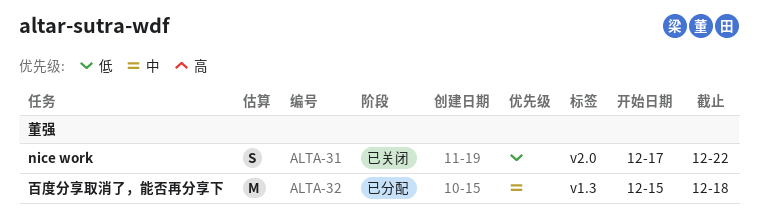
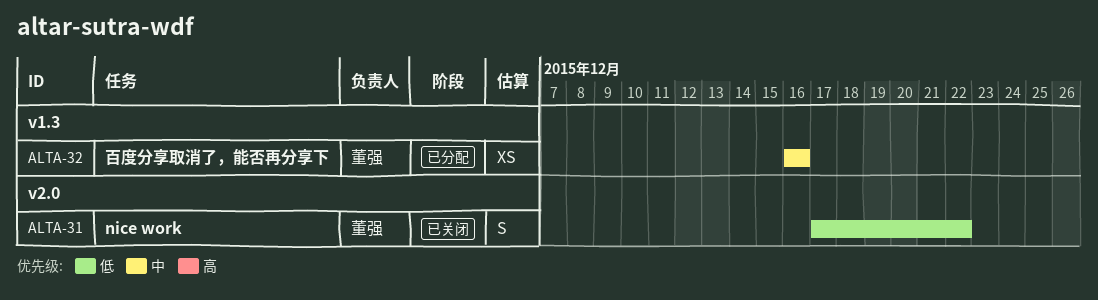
ALTA-32, estimate: M -> XS
ALTA-32, start: Dec 15 -> Dec 16
ALTA-32, due: Dec 18 -> Dec 16

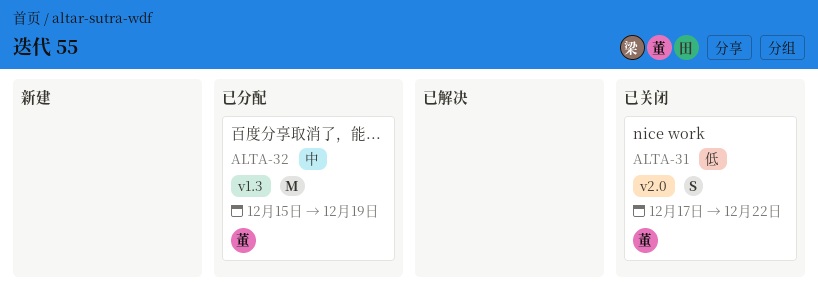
ALTA-32, estimate: XS -> M
ALTA-32, start: Dec 16 -> Dec 15
ALTA-32, due: Dec 16 -> Dec 19

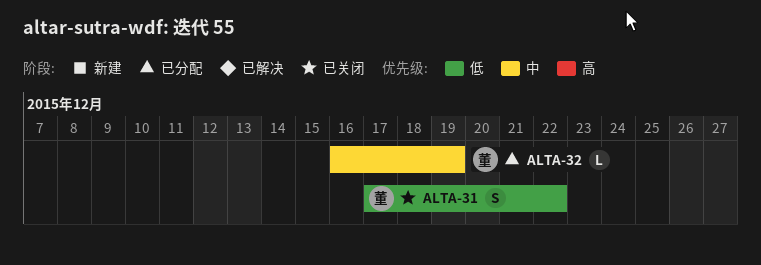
ALTA-32, estimate: M -> L
ALTA-32, start: Dec 15 -> Dec 16

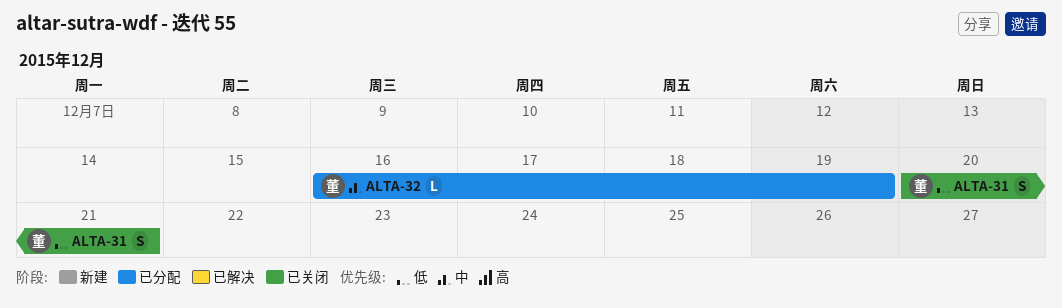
ALTA-31, start: Dec 17 -> Dec 20
ALTA-31, due: Dec 22 -> Dec 21

